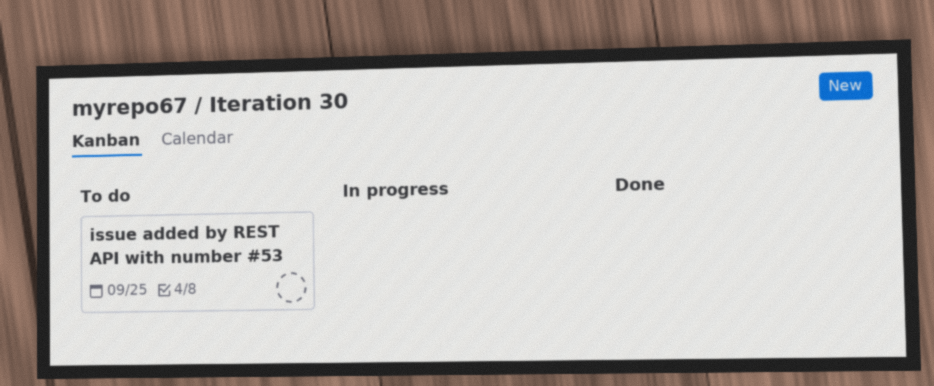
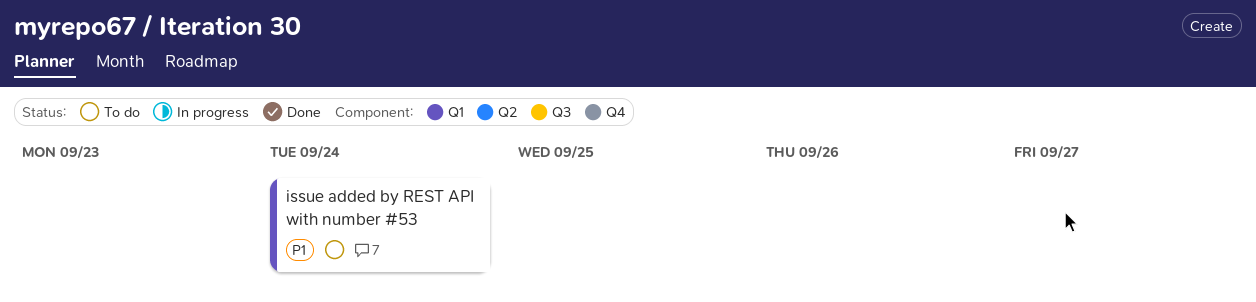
issue added by REST API with number #53, due: Sep 25 -> Sep 24

